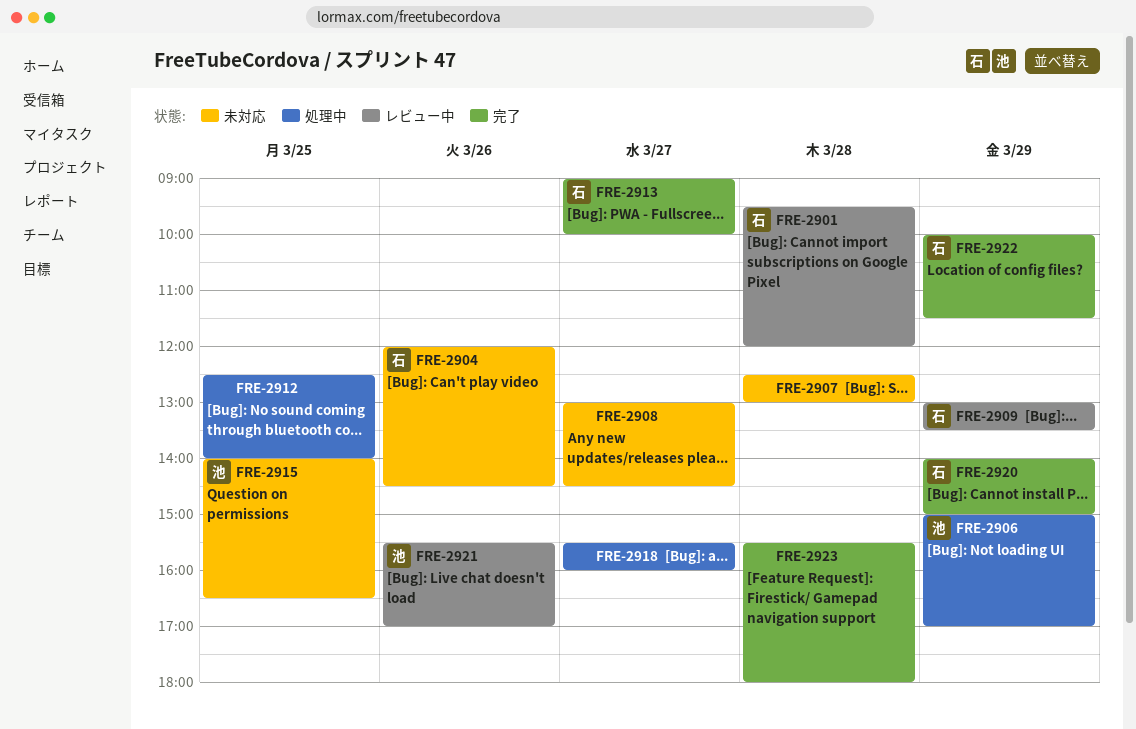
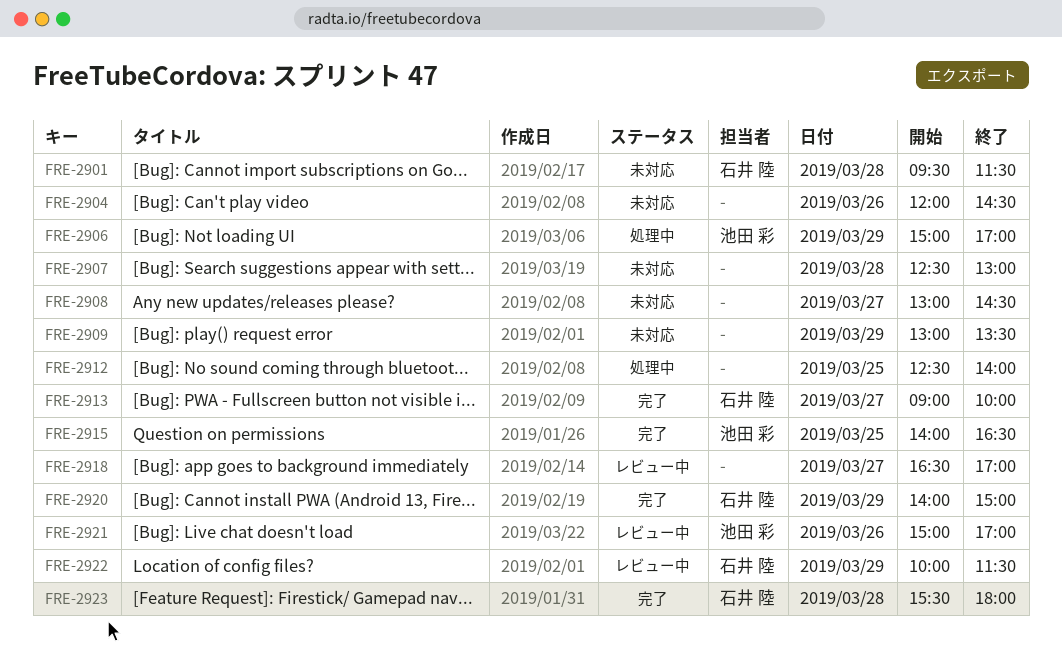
FRE-2901, status: レビュー中 -> 未対応
FRE-2901, ends: 12:00 -> 11:30
FRE-2904, owner: 石井 陸 -> none
FRE-2909, status: レビュー中 -> 未対応
FRE-2909, owner: 石井 陸 -> none
FRE-2915, status: 未対応 -> 完了
FRE-2918, status: 処理中 -> レビュー中
FRE-2918, begins: 15:30 -> 16:30
FRE-2918, ends: 16:00 -> 17:00
FRE-2921, begins: 15:30 -> 15:00
FRE-2922, status: 完了 -> レビュー中
FRE-2923, owner: none -> 石井 陸

